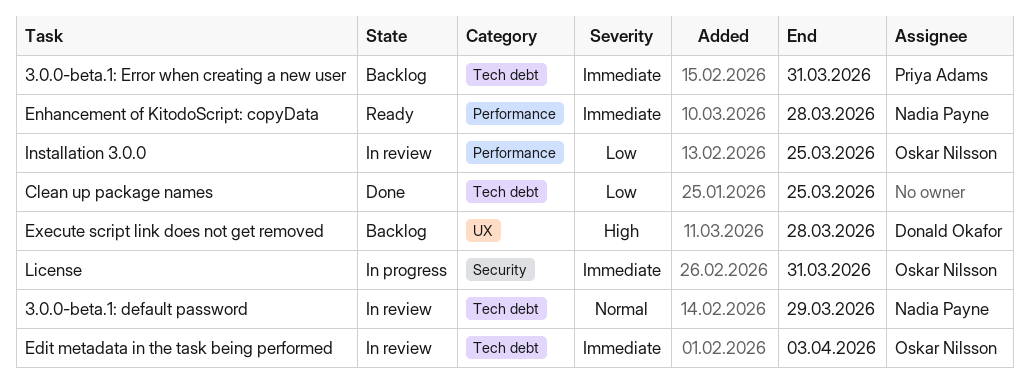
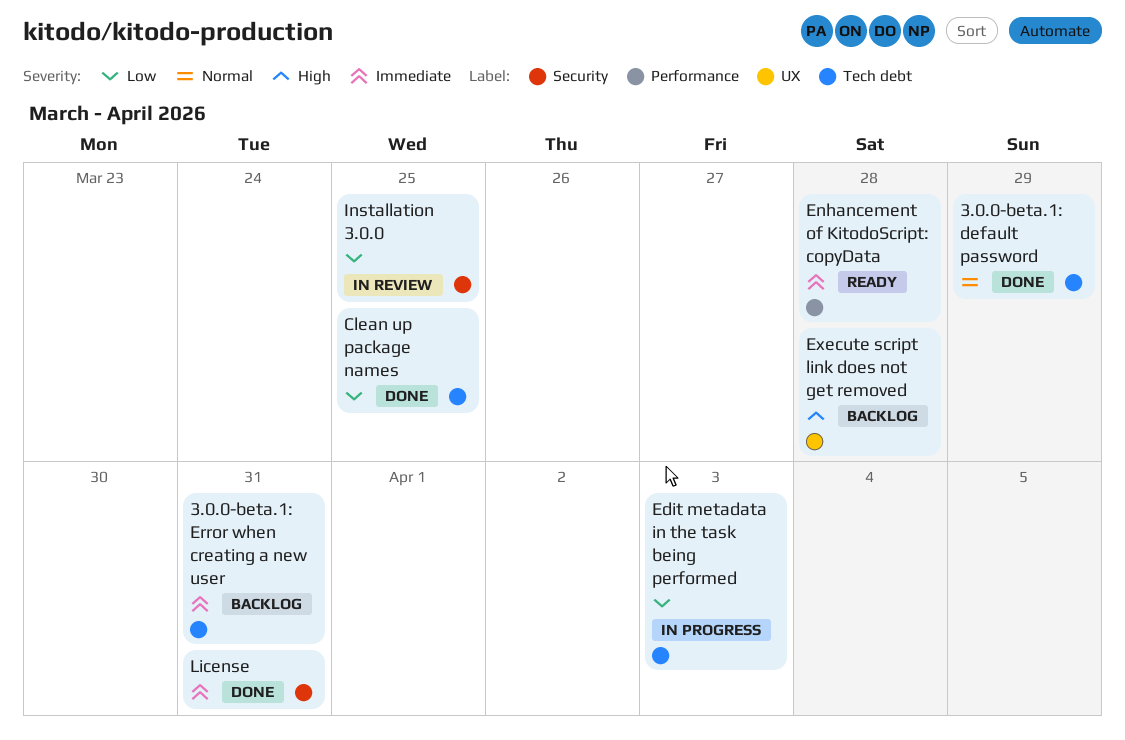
3.0.0-beta.1: default password, status: In review -> Done
Edit metadata in the task being performed, status: In review -> In progress
Edit metadata in the task being performed, priority: Immediate -> Low
Installation 3.0.0, label: Performance -> Security
License, status: In progress -> Done

